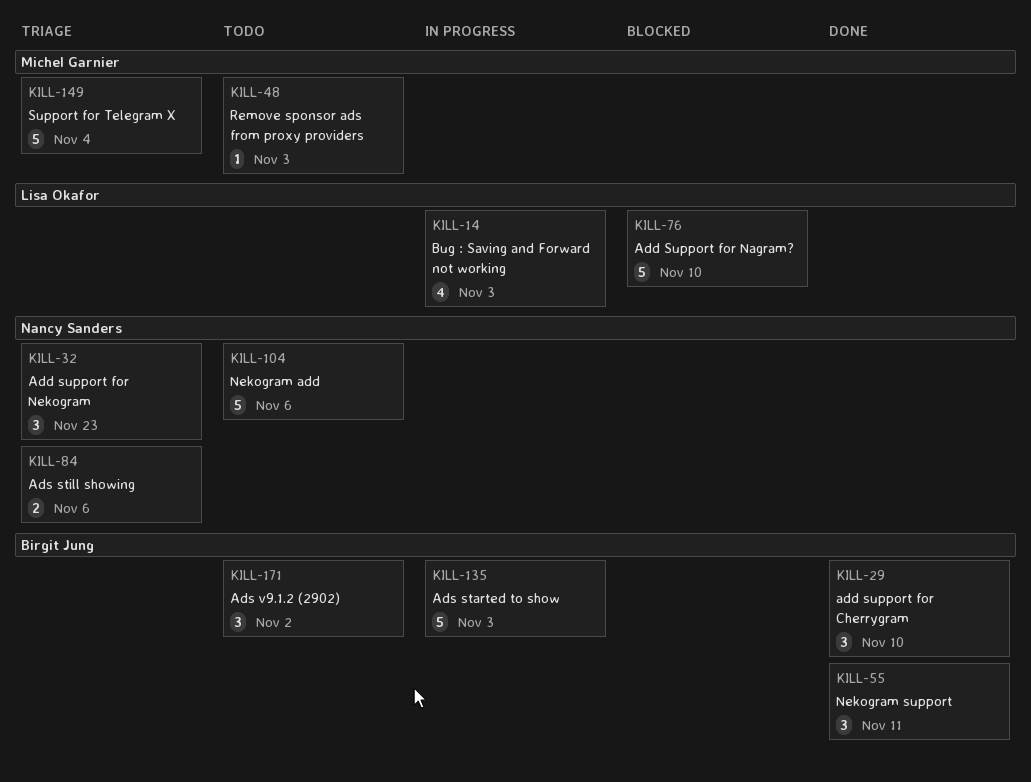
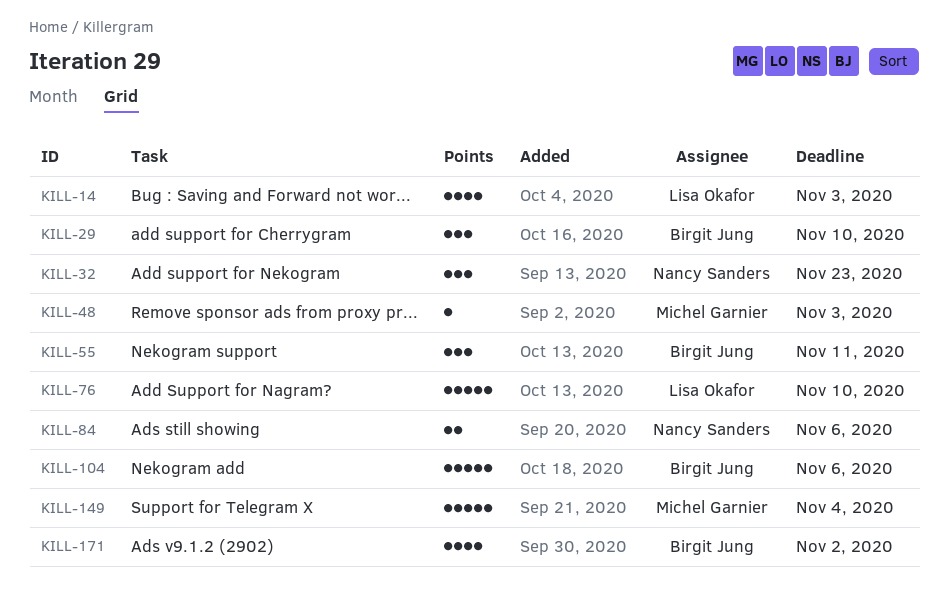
KILL-104, owner: Nancy Sanders -> Birgit Jung
KILL-135: present -> none
KILL-171, estimate: 3 -> 4

